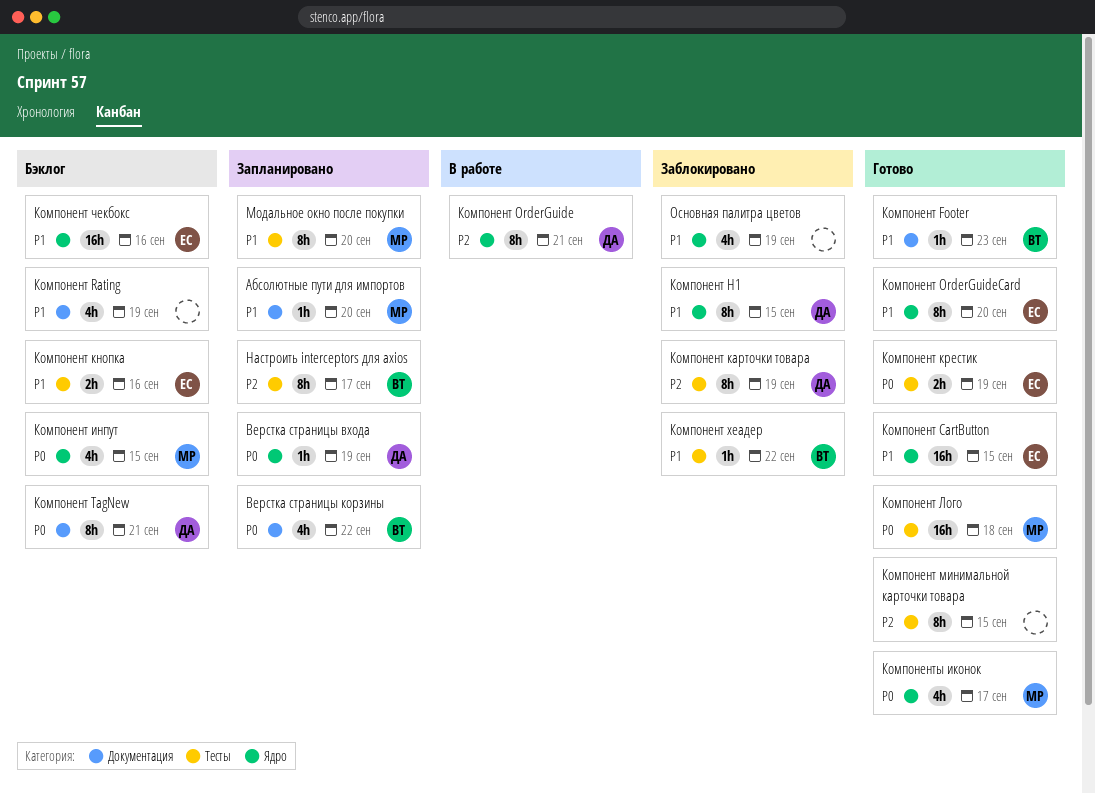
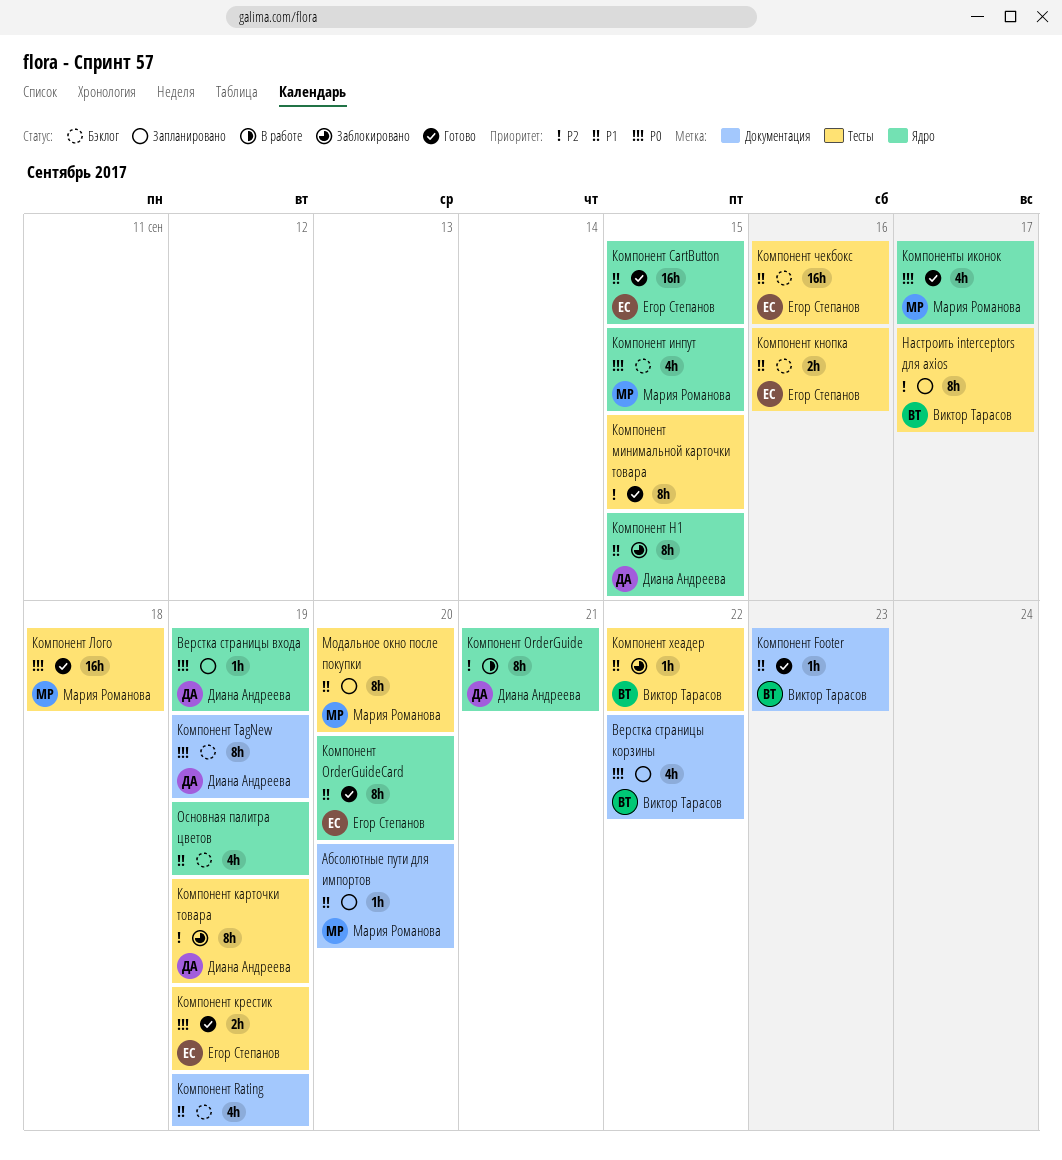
Компонент TagNew, due: Sep 21 -> Sep 19
Компонент чекбокс, label: Ядро -> Тесты
Основная палитра цветов, status: Заблокировано -> Бэклог

